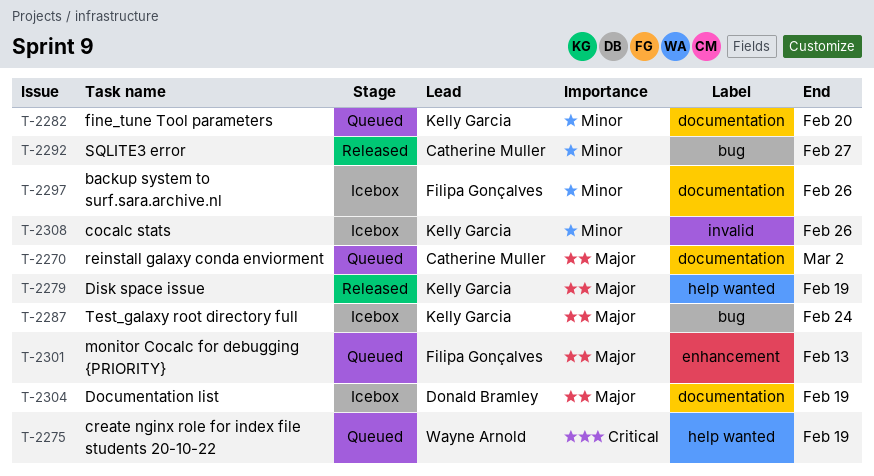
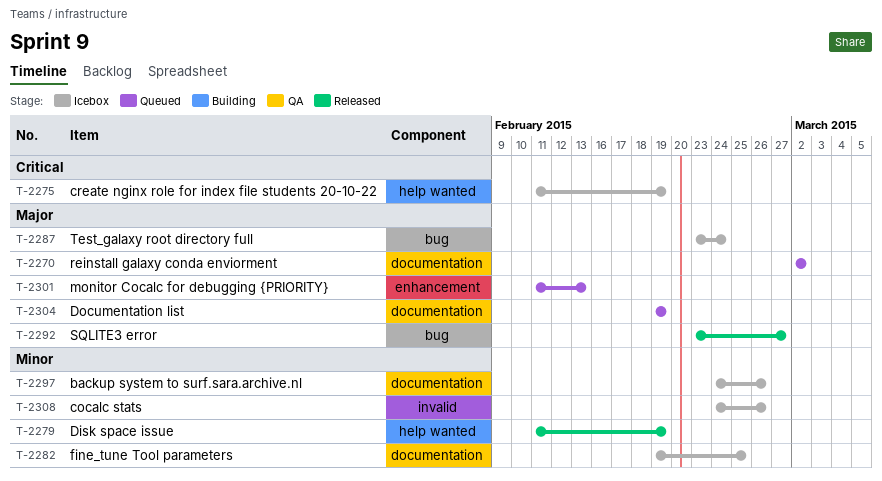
T-2275, status: Queued -> Icebox
T-2279, priority: Major -> Minor
T-2282, status: Queued -> Icebox
T-2282, due: Feb 20 -> Feb 25
T-2292, priority: Minor -> Major
T-2304, status: Icebox -> Queued

